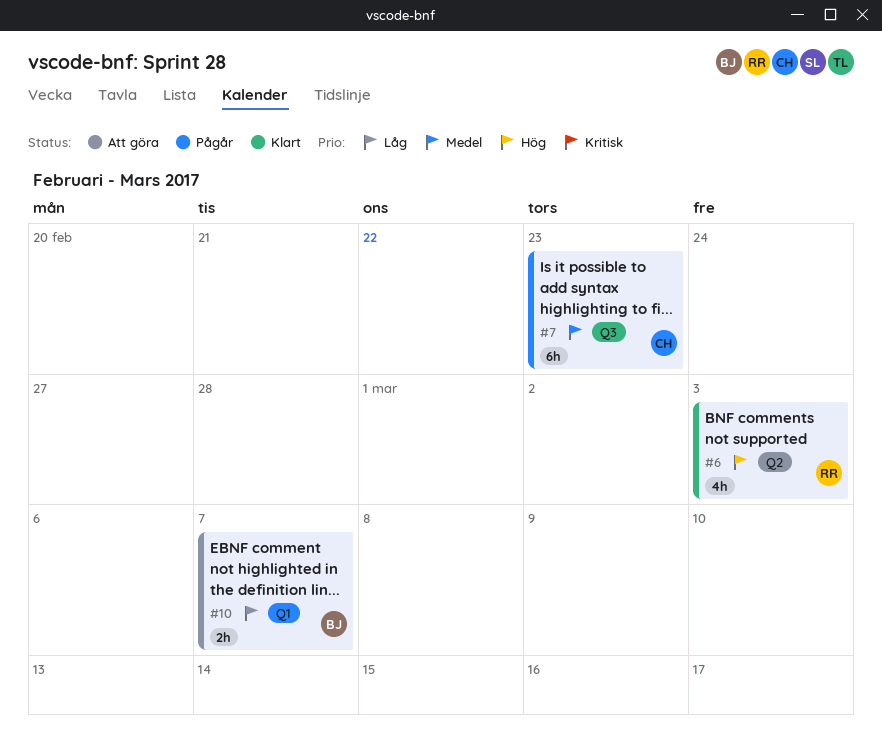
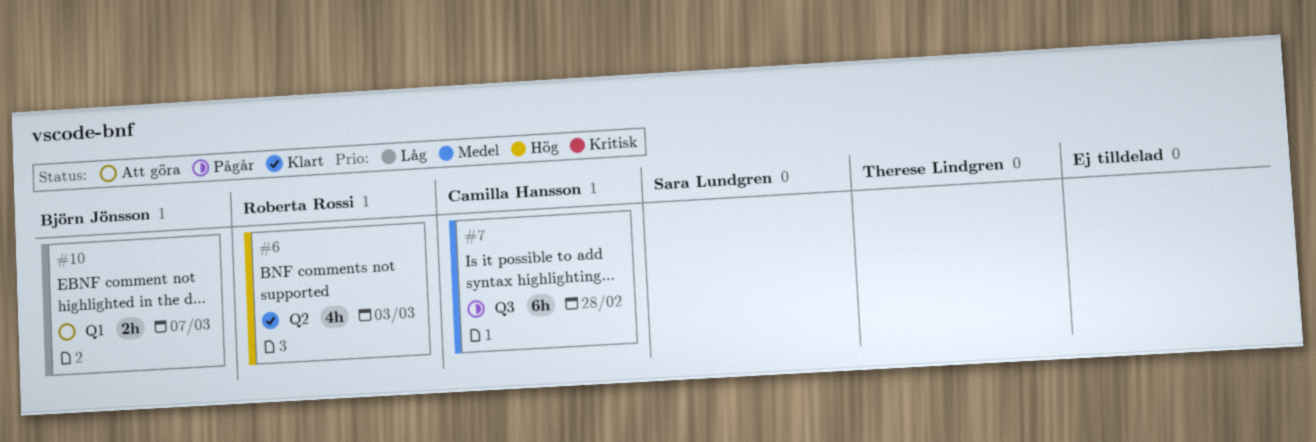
#7, due: Feb 23 -> Feb 28

